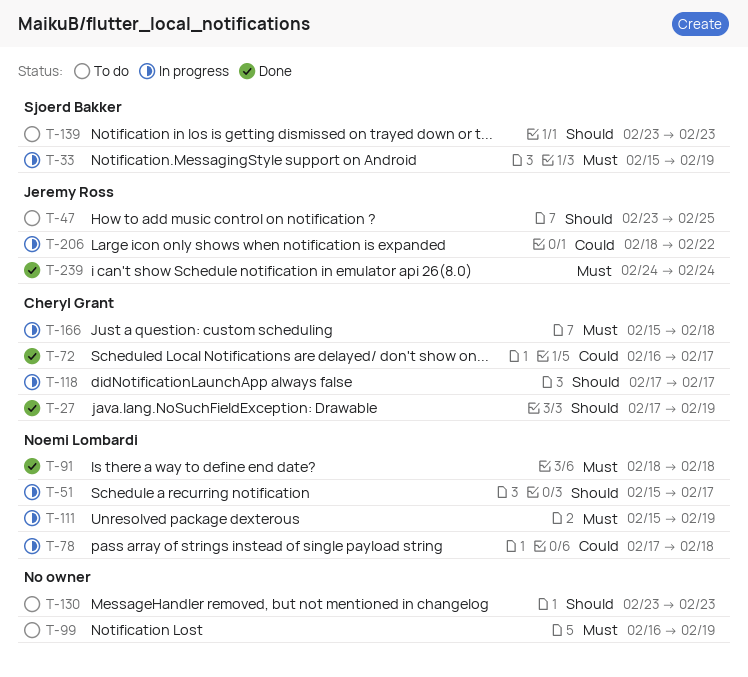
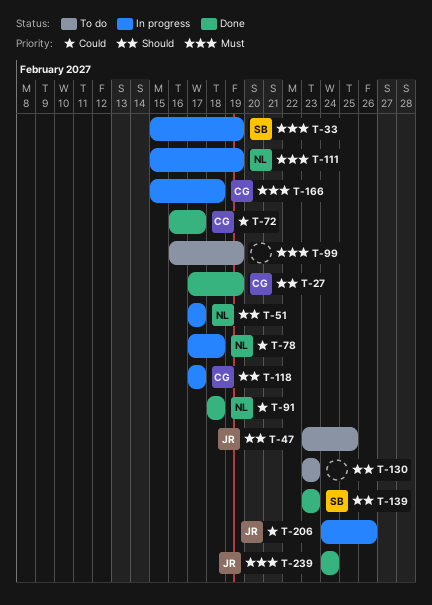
T-51, start: Feb 15 -> Feb 17
T-91, priority: Must -> Could
T-139, status: To do -> Done
T-206, start: Feb 18 -> Feb 24
T-206, due: Feb 22 -> Feb 26

